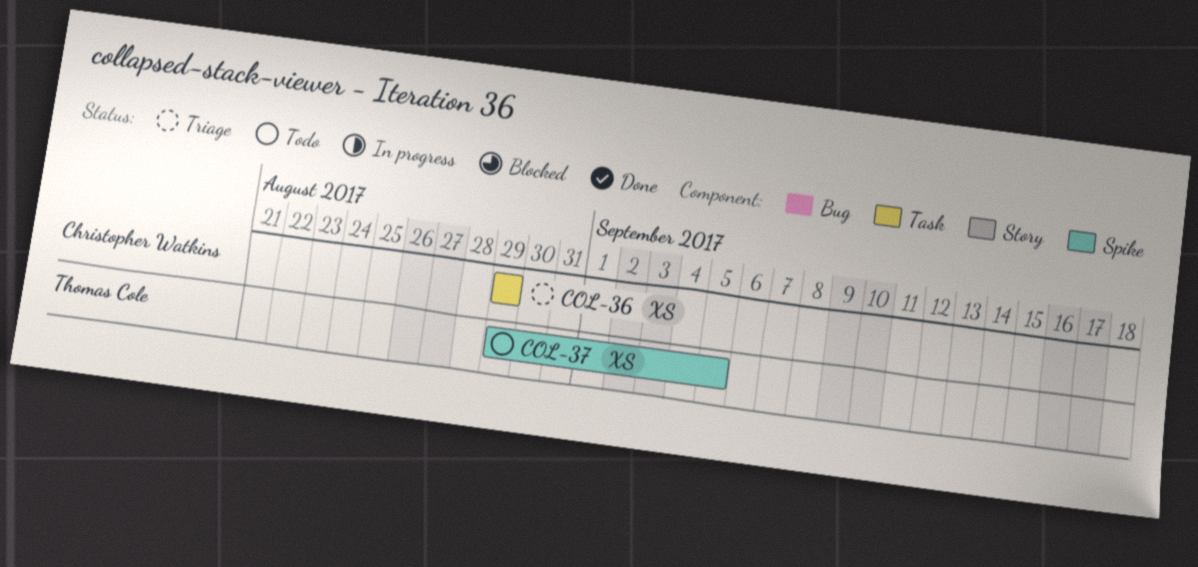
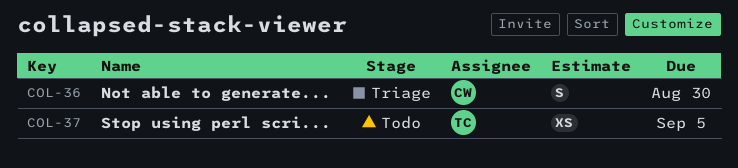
COL-36, estimate: XS -> S
COL-36, due: Aug 29 -> Aug 30

